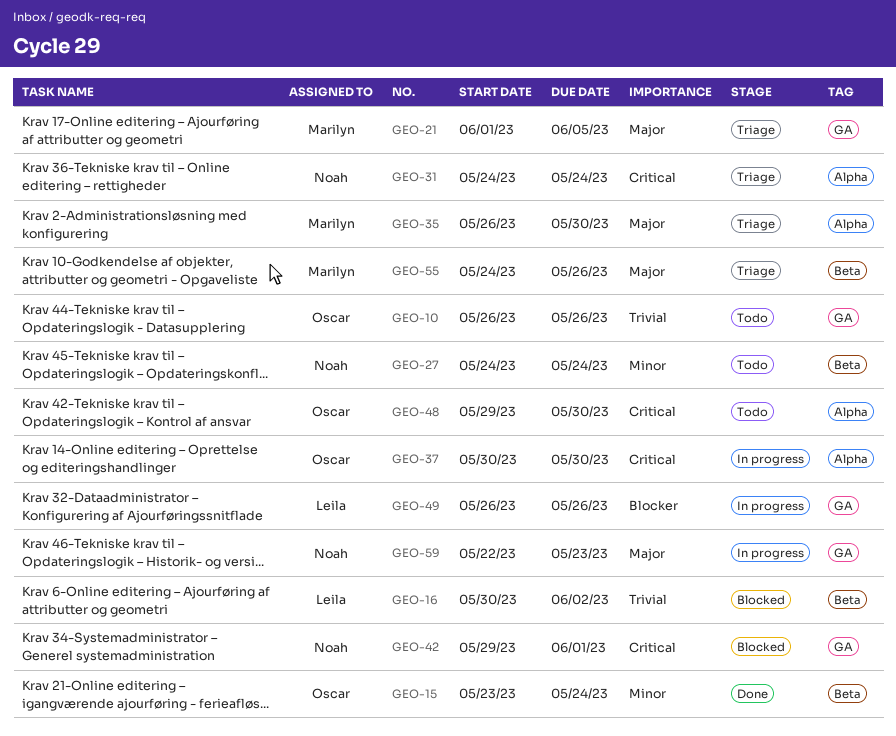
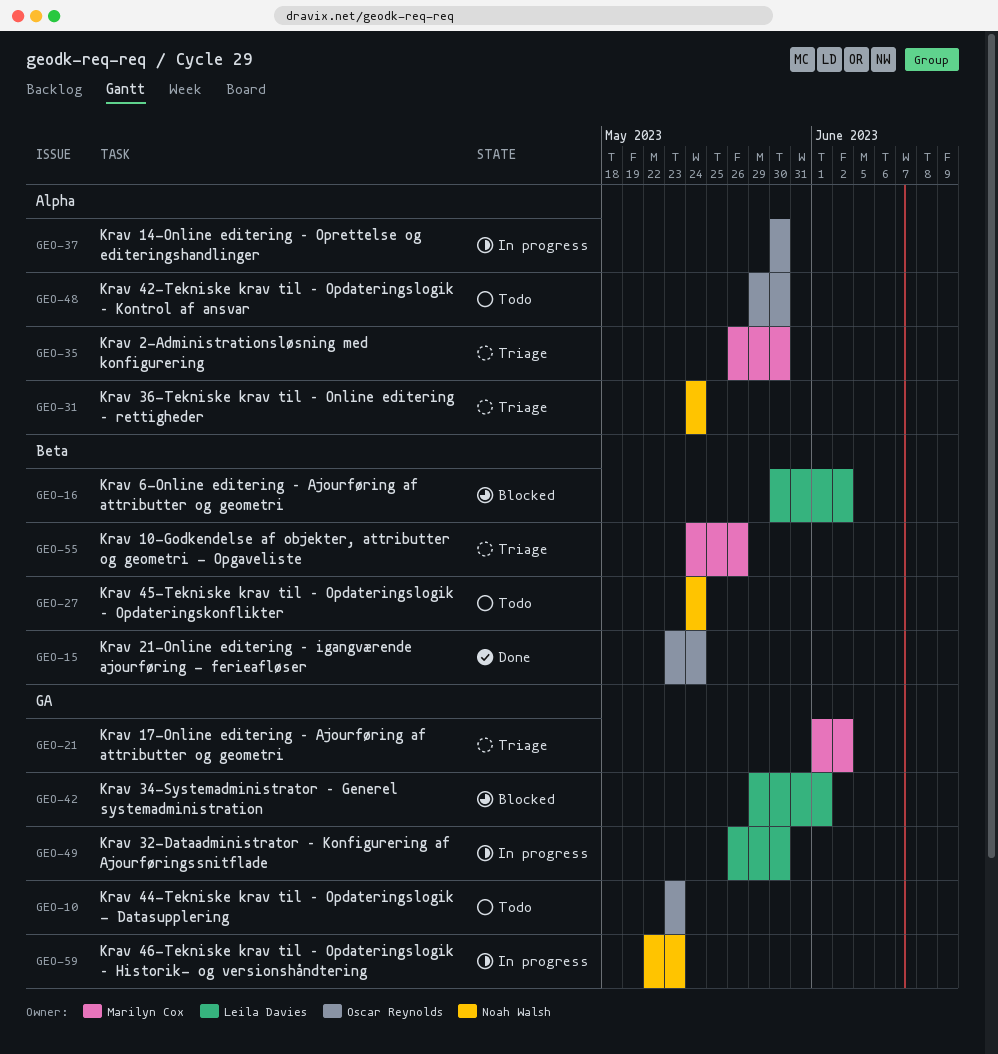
GEO-10, start: May 26 -> May 23
GEO-10, due: May 26 -> May 23
GEO-21, due: Jun 5 -> Jun 2
GEO-42, owner: Noah Walsh -> Leila Davies
GEO-49, due: May 26 -> May 30

